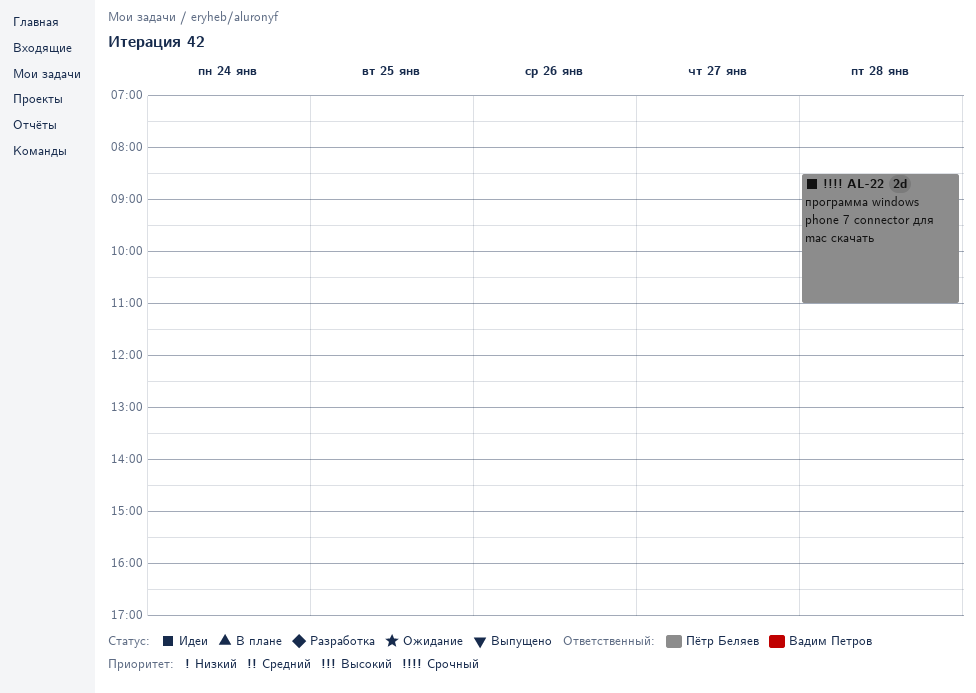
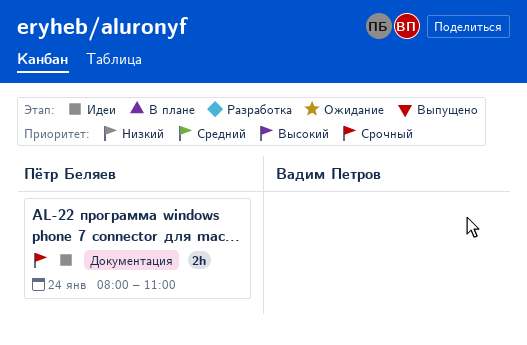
AL-22, estimate: 2d -> 2h
AL-22, day: Jan 28 -> Jan 24
AL-22, begins: 08:30 -> 08:00

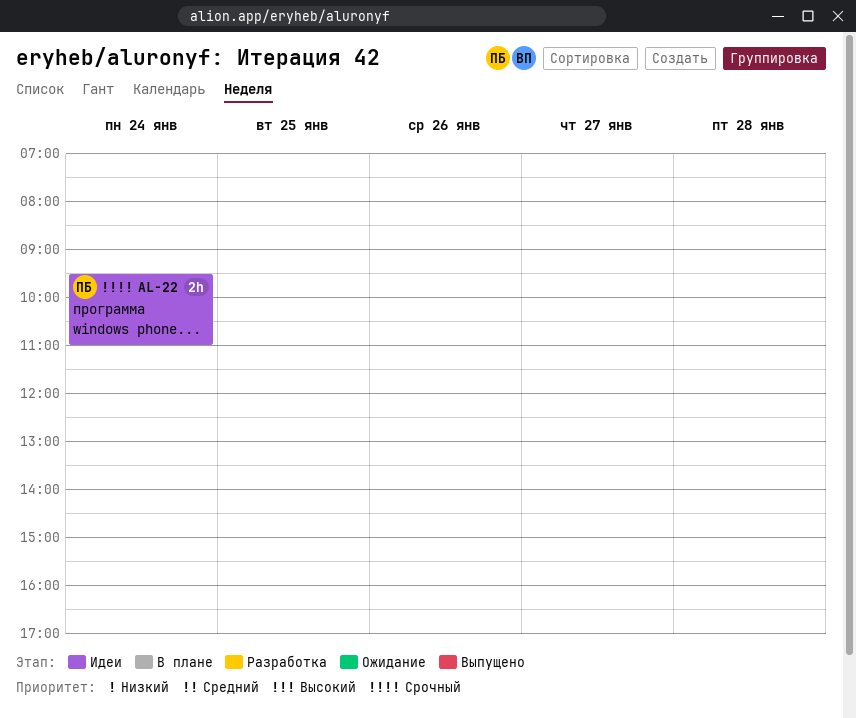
AL-22, begins: 08:00 -> 09:30

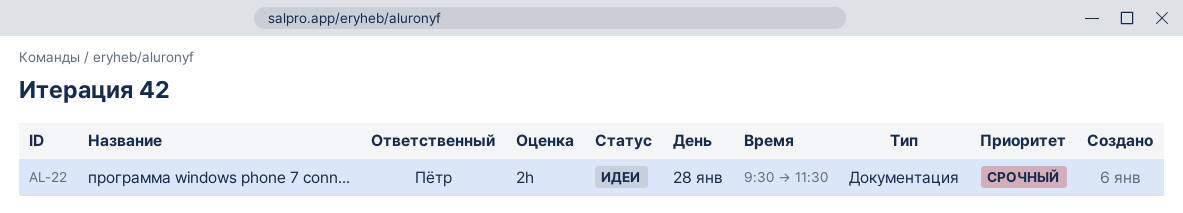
AL-22, day: Jan 24 -> Jan 28
AL-22, ends: 11:00 -> 11:30

